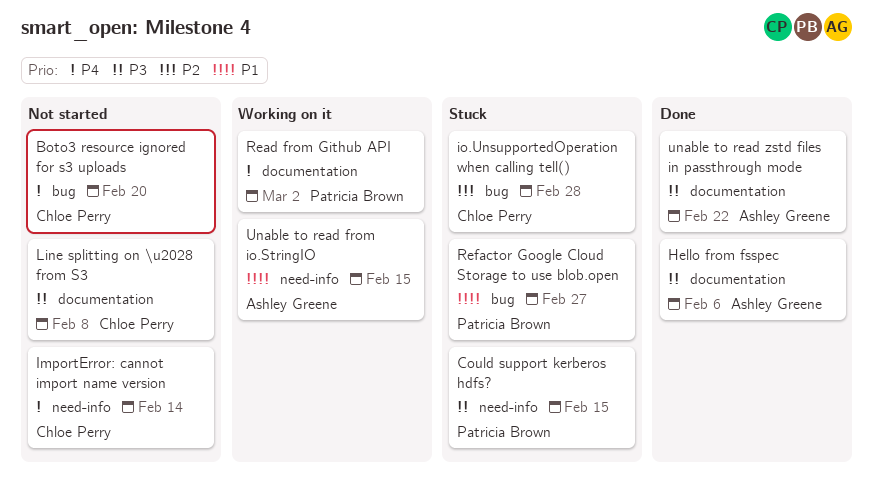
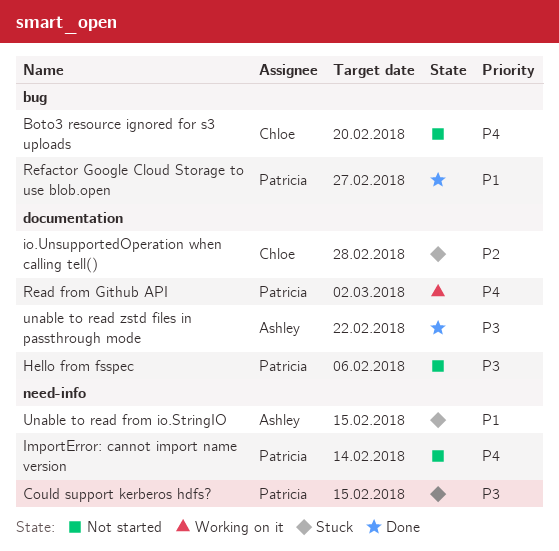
Hello from fsspec, status: Done -> Not started
Hello from fsspec, owner: Ashley Greene -> Patricia Brown
ImportError: cannot import name version, owner: Chloe Perry -> Patricia Brown
io.UnsupportedOperation when calling tell(), label: bug -> documentation
Line splitting on \u2028 from S3: present -> none
Refactor Google Cloud Storage to use blob.open, status: Stuck -> Done
Unable to read from io.StringIO, status: Working on it -> Stuck

